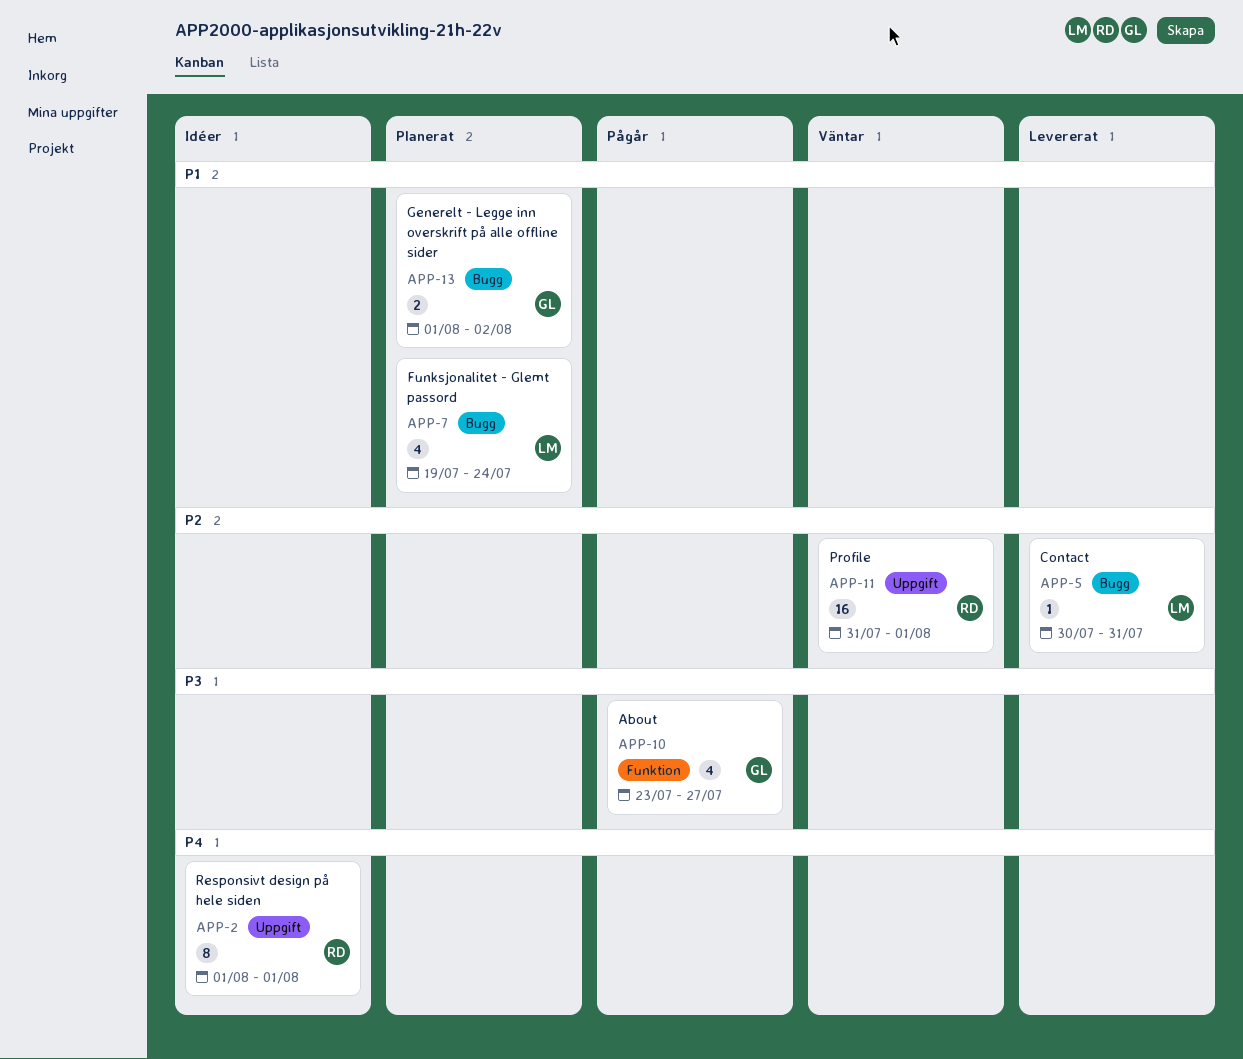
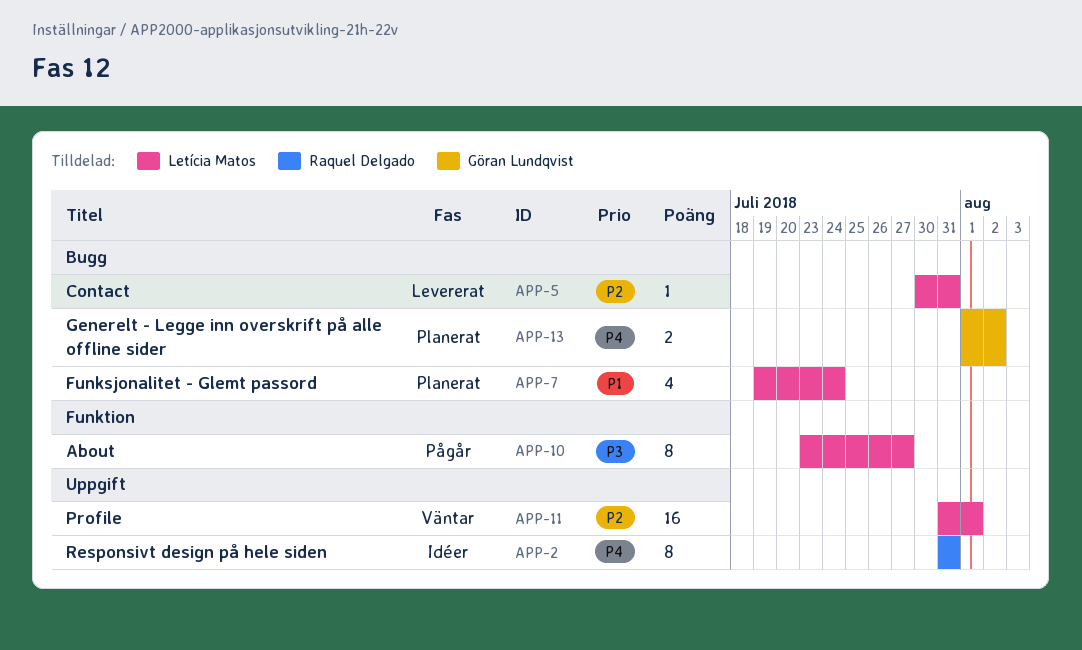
APP-2, start: Aug 1 -> Jul 31
APP-2, due: Aug 1 -> Jul 31
APP-10, owner: Göran Lundqvist -> Letícia Matos
APP-10, estimate: 4 -> 8
APP-11, owner: Raquel Delgado -> Letícia Matos
APP-13, priority: P1 -> P4

